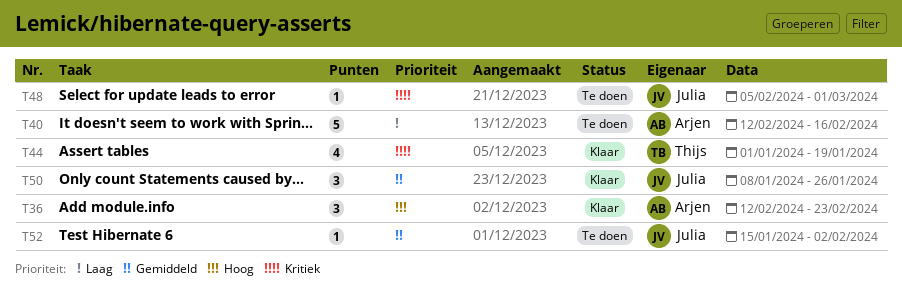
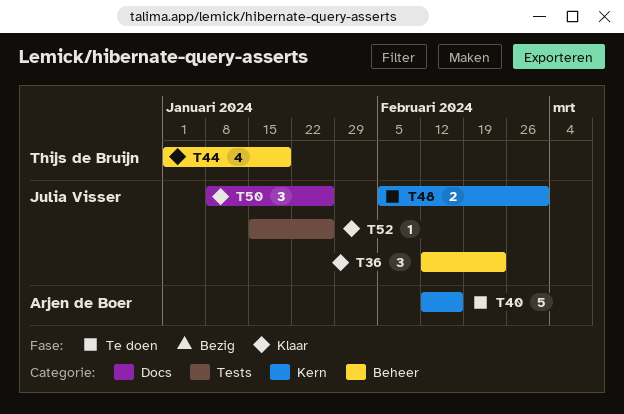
T36, owner: Arjen de Boer -> Julia Visser
T48, estimate: 1 -> 2
T52, status: Te doen -> Klaar
T52, due: Feb 2 -> Jan 26

